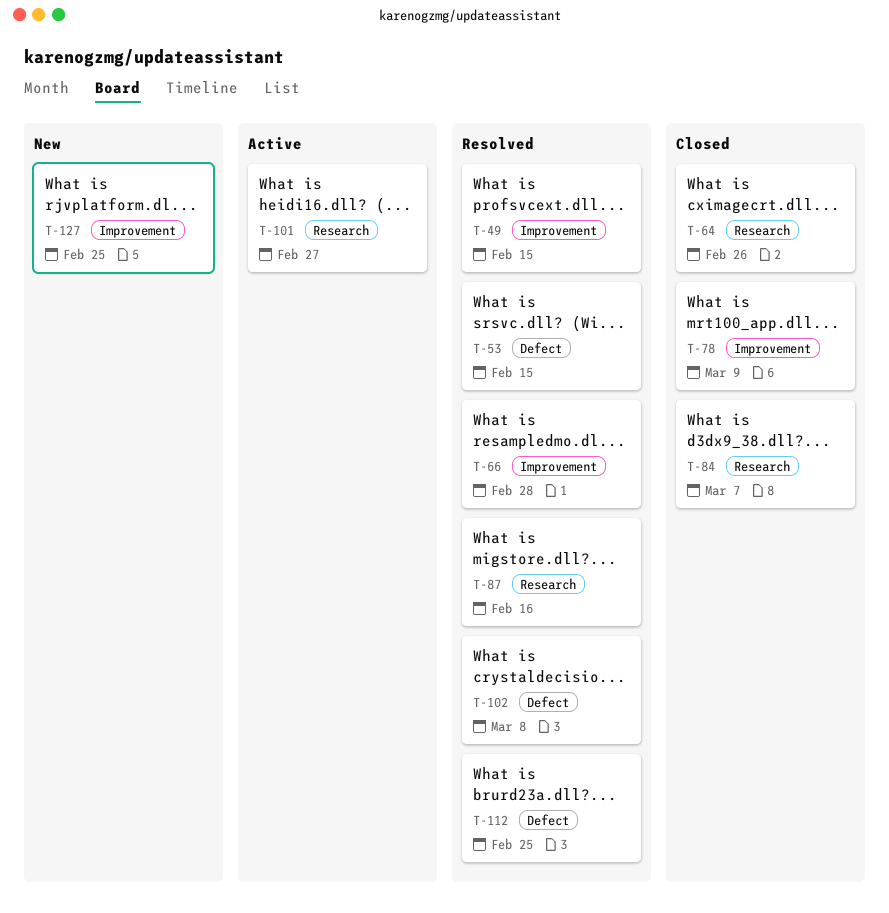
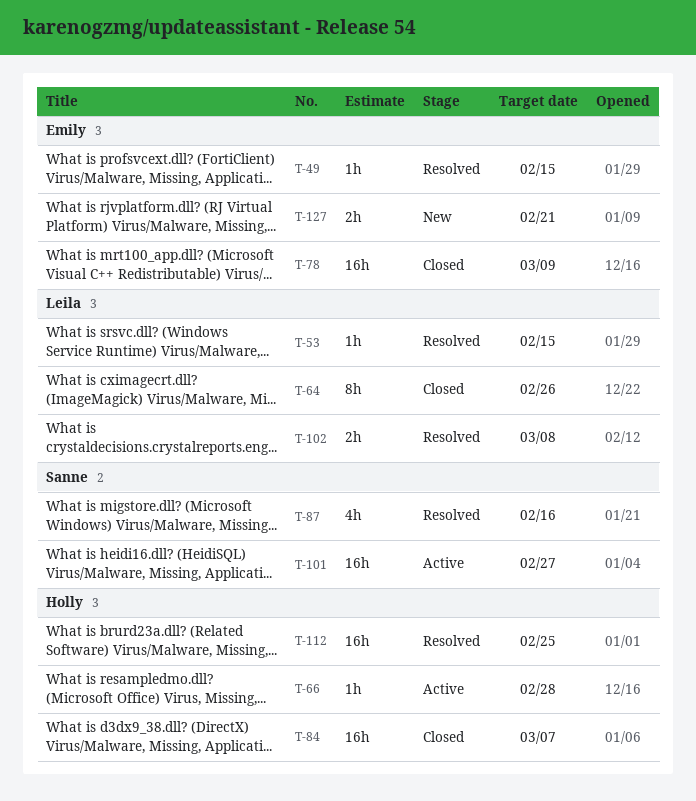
T-66, status: Resolved -> Active
T-127, due: Feb 25 -> Feb 21

